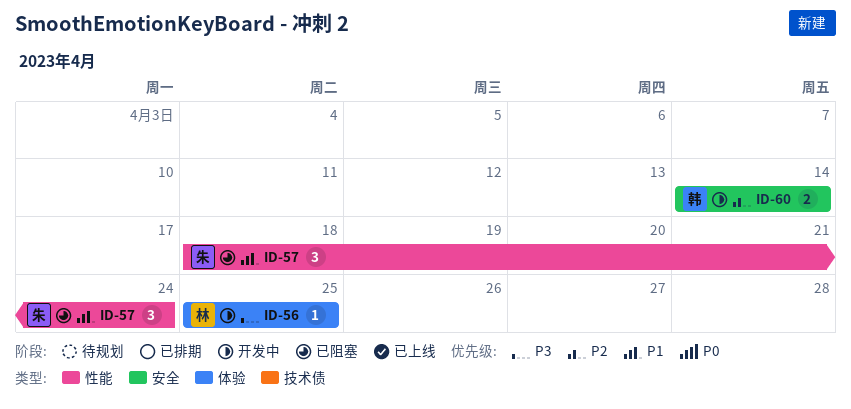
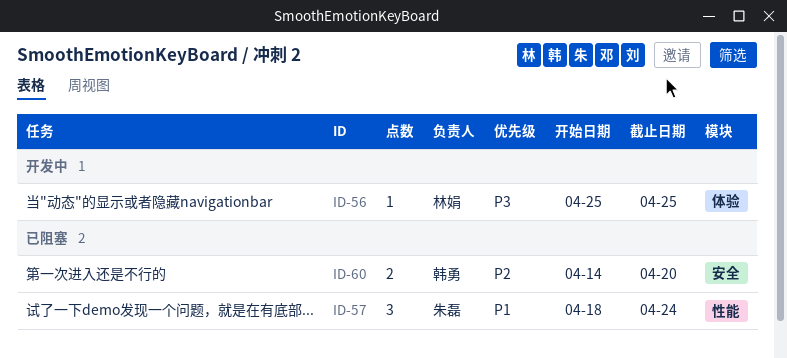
ID-60, status: 开发中 -> 已阻塞
ID-60, due: Apr 14 -> Apr 20

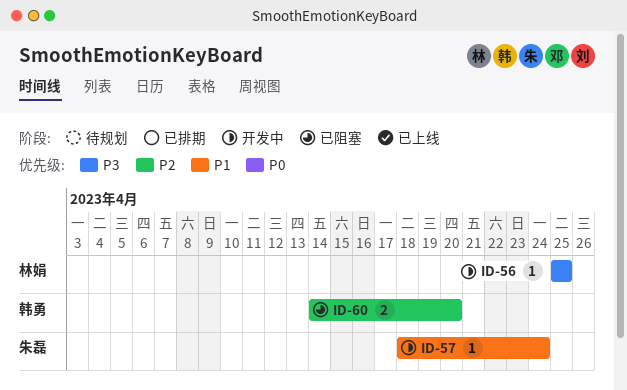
ID-57, status: 已阻塞 -> 开发中
ID-57, estimate: 3 -> 1

